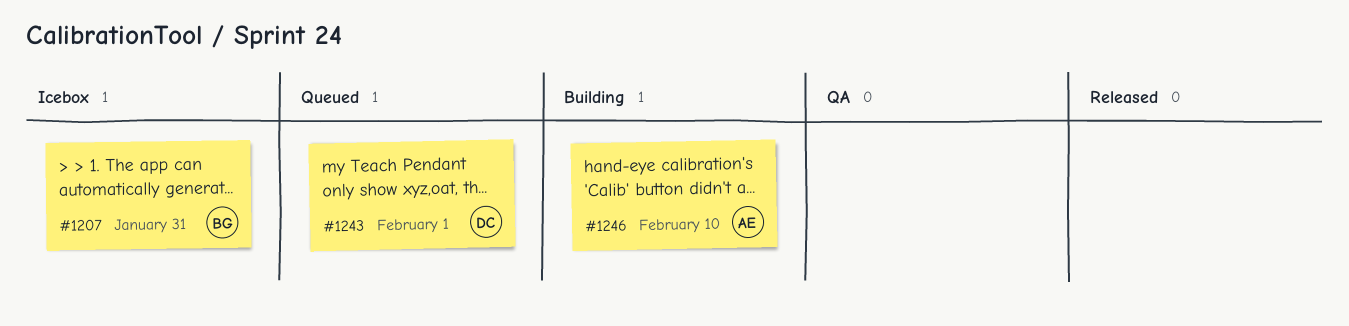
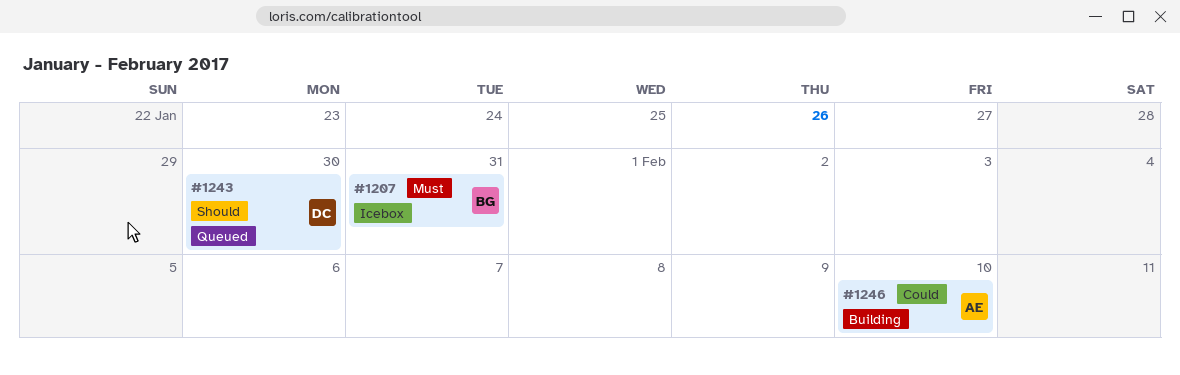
#1243, due: Feb 1 -> Jan 30

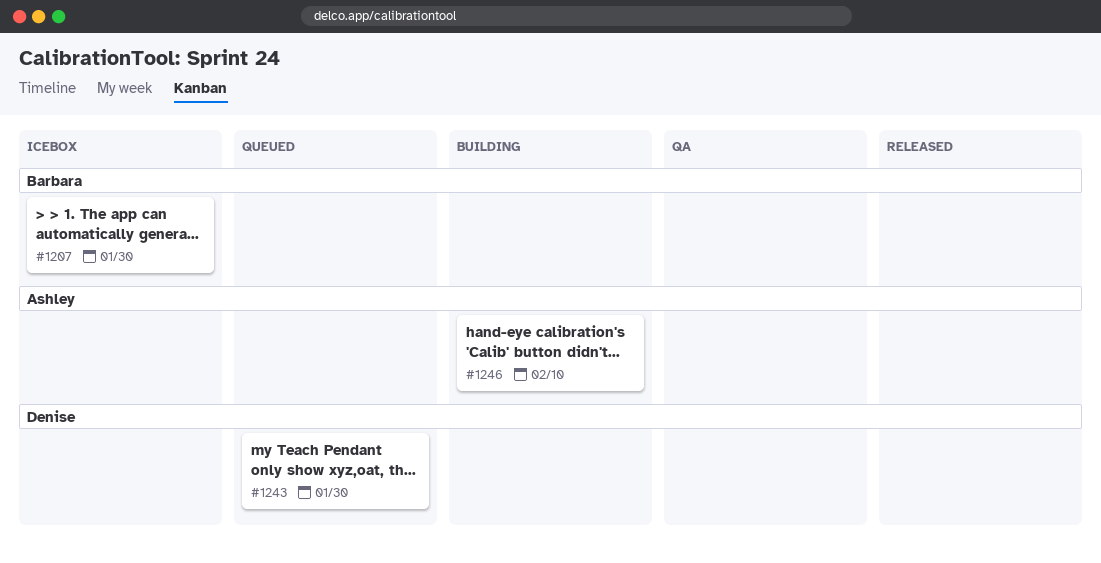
#1207, due: Jan 31 -> Jan 30

